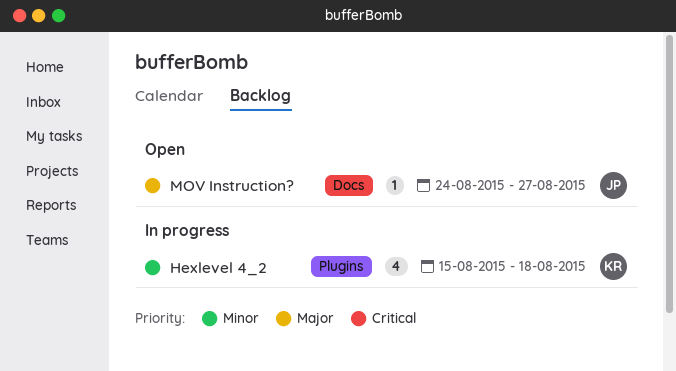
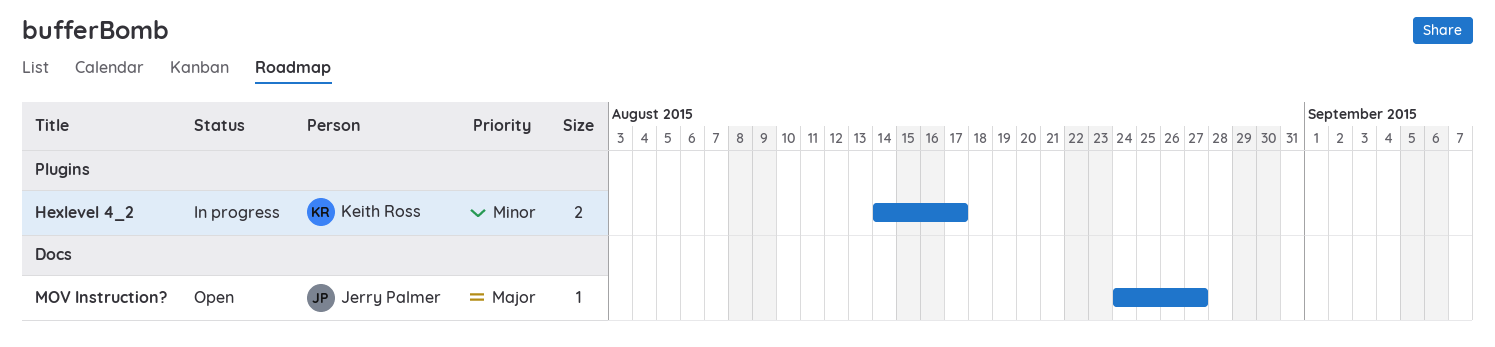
Hexlevel 4_2, estimate: 4 -> 2
Hexlevel 4_2, start: Aug 15 -> Aug 14
Hexlevel 4_2, due: Aug 18 -> Aug 17

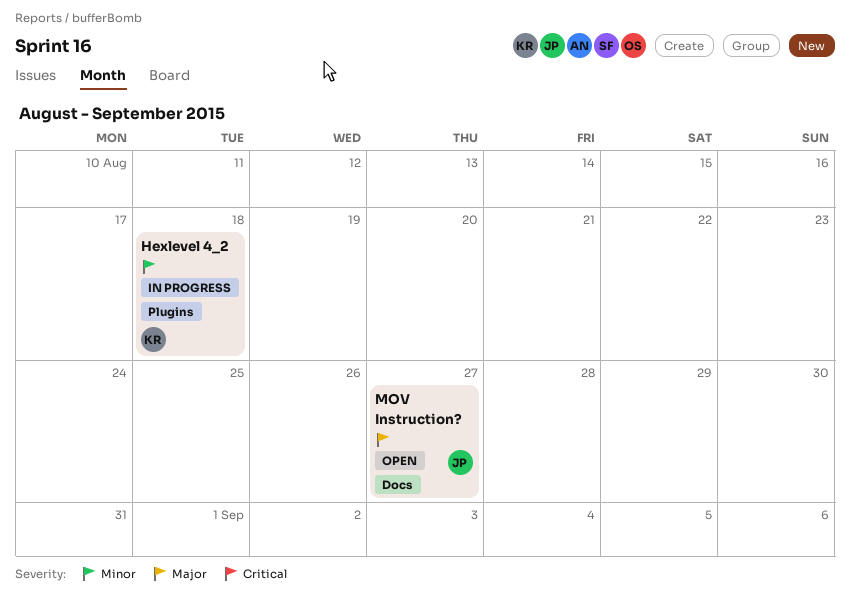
Hexlevel 4_2, due: Aug 17 -> Aug 18

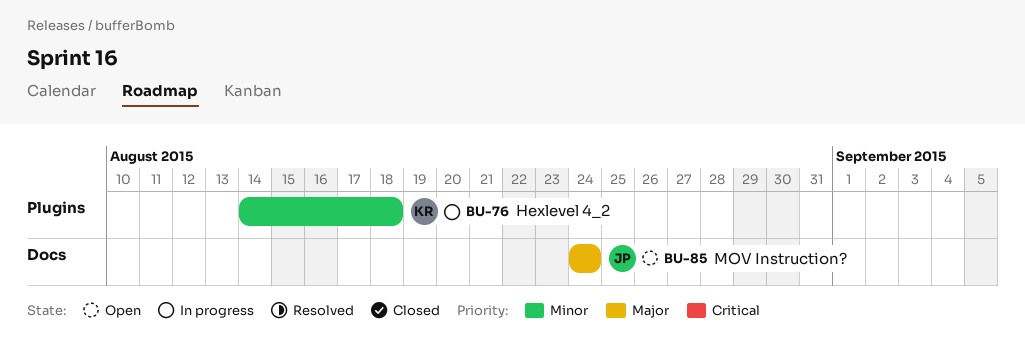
MOV Instruction?, due: Aug 27 -> Aug 24

